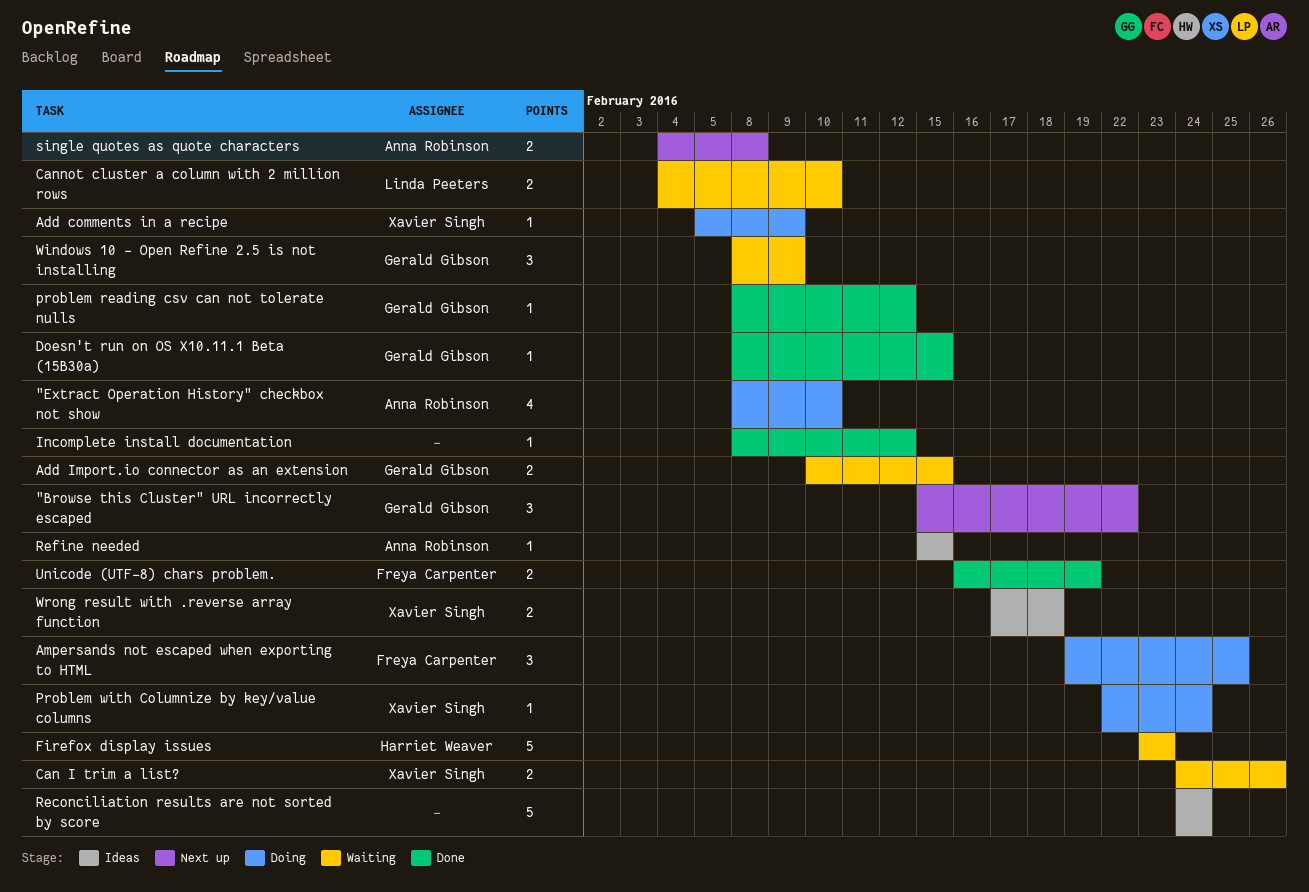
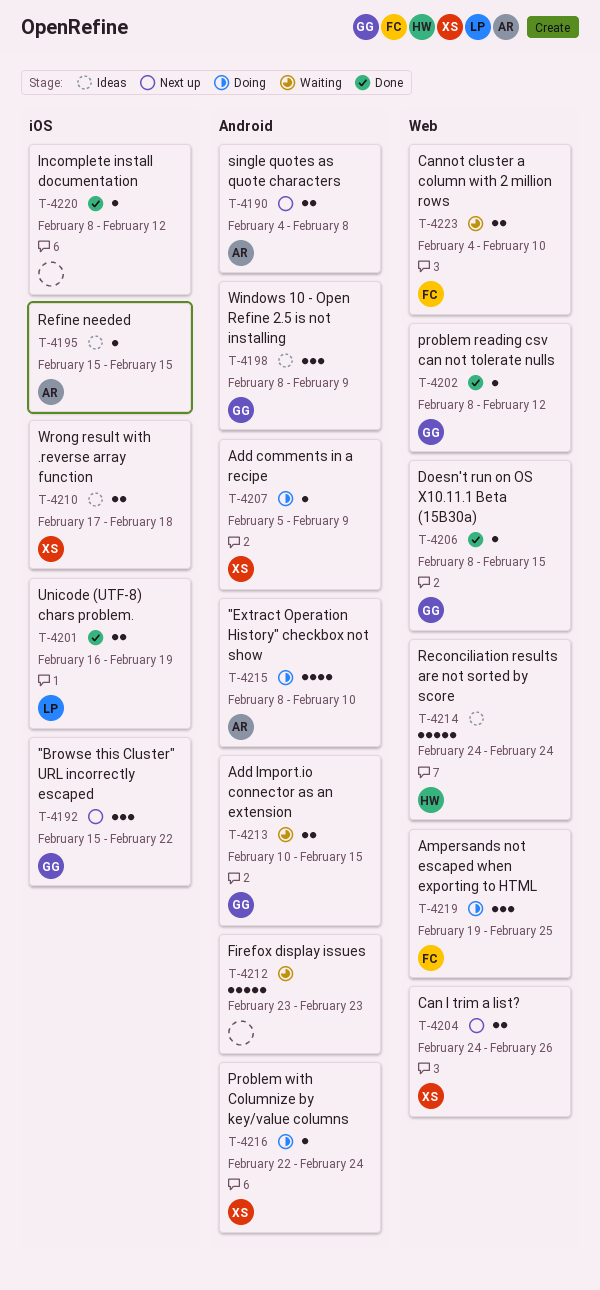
Can I trim a list?, status: Waiting -> Next up
Cannot cluster a column with 2 million rows, owner: Linda Peeters -> Freya Carpenter
Firefox display issues, owner: Harriet Weaver -> none
Reconciliation results are not sorted by score, owner: none -> Harriet Weaver
Unicode (UTF-8) chars problem., owner: Freya Carpenter -> Linda Peeters
Windows 10 - Open Refine 2.5 is not installing, status: Waiting -> Ideas

